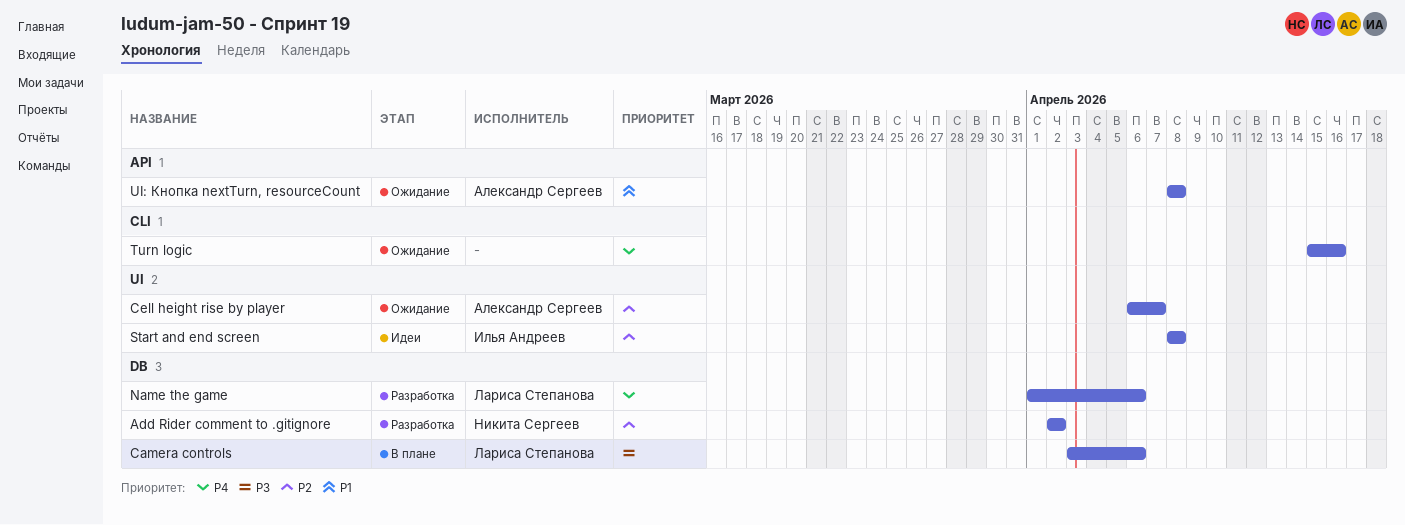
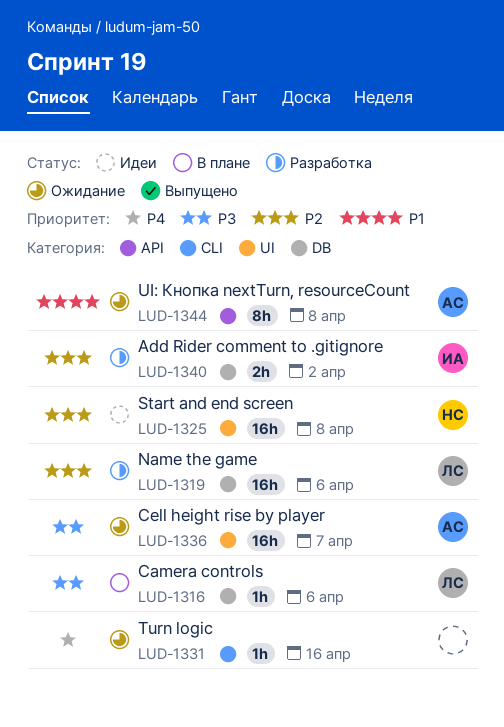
Add Rider comment to .gitignore, owner: Никита Сергеев -> Илья Андреев
Cell height rise by player, priority: P2 -> P3
Name the game, priority: P4 -> P2
Start and end screen, owner: Илья Андреев -> Никита Сергеев

